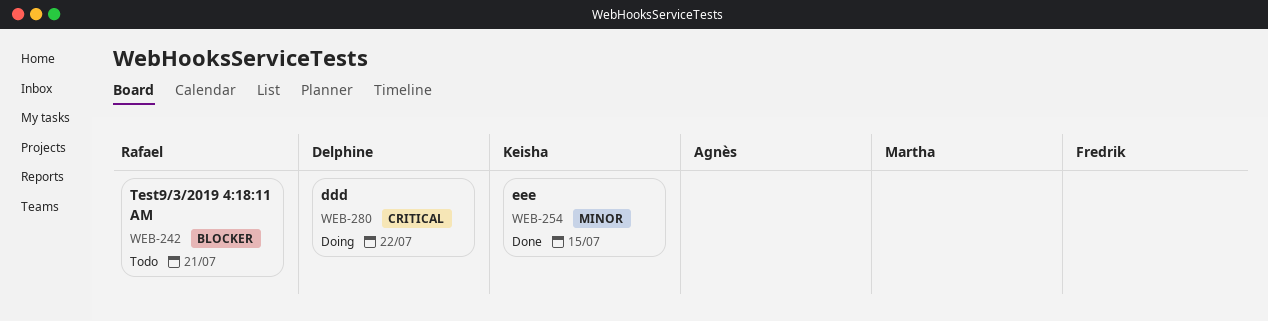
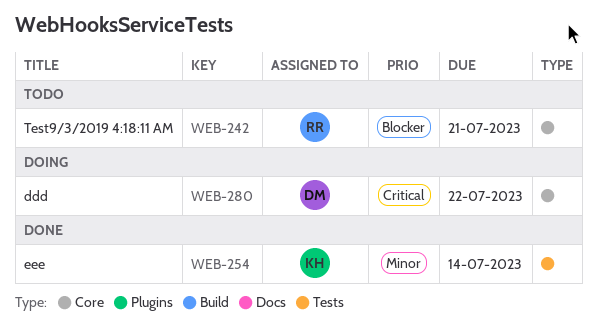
WEB-254, due: Jul 15 -> Jul 14

